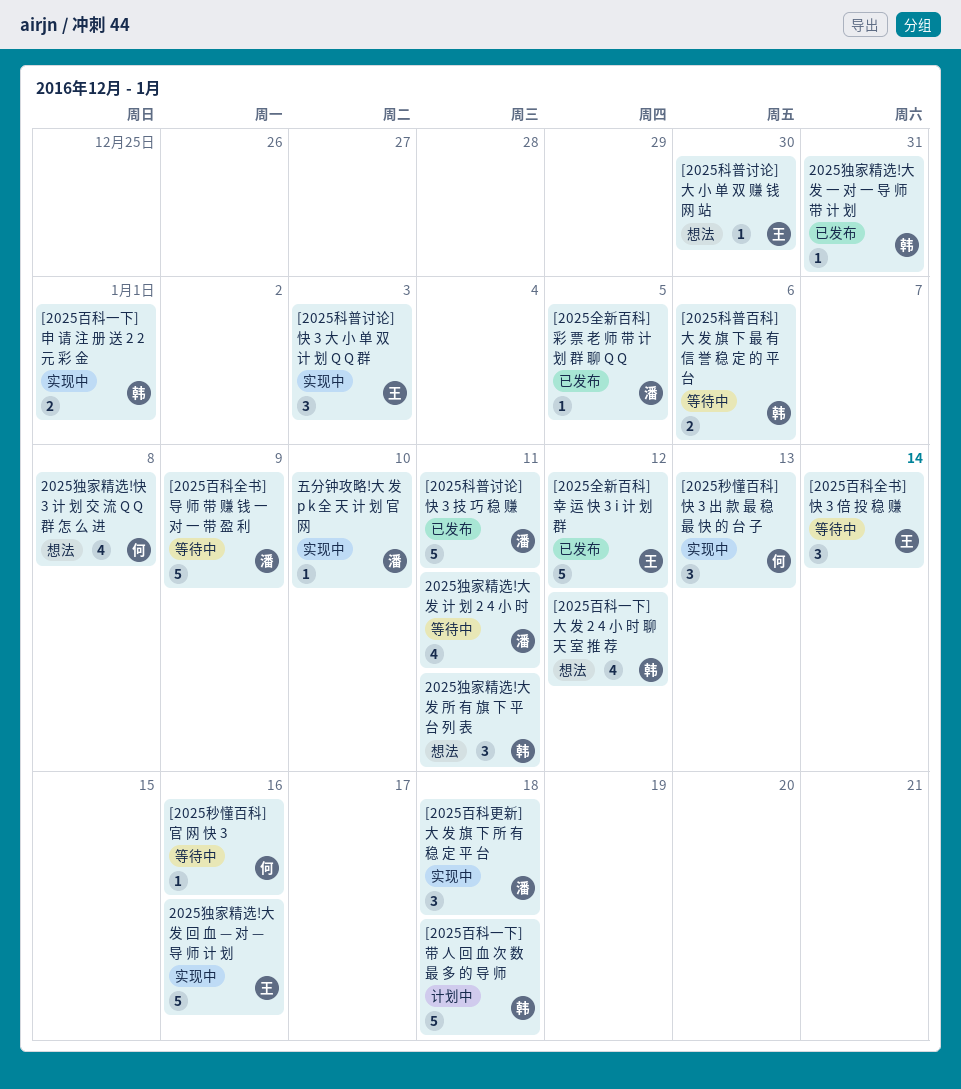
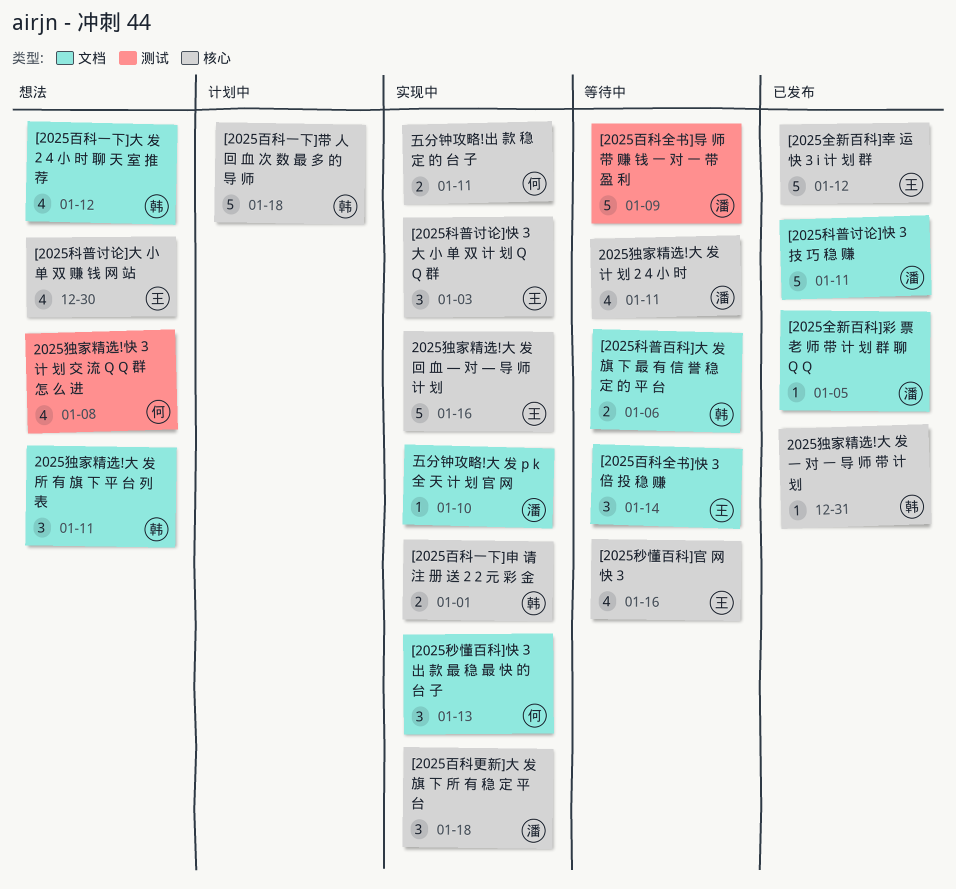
[2025科普讨论]大 小 单 双 赚 钱 网 站, estimate: 1 -> 4
[2025秒懂百科]官 网 快 3, owner: 何 -> 王
[2025秒懂百科]官 网 快 3, estimate: 1 -> 4
五分钟攻略!出 款 稳 定 的 台 子: none -> present

